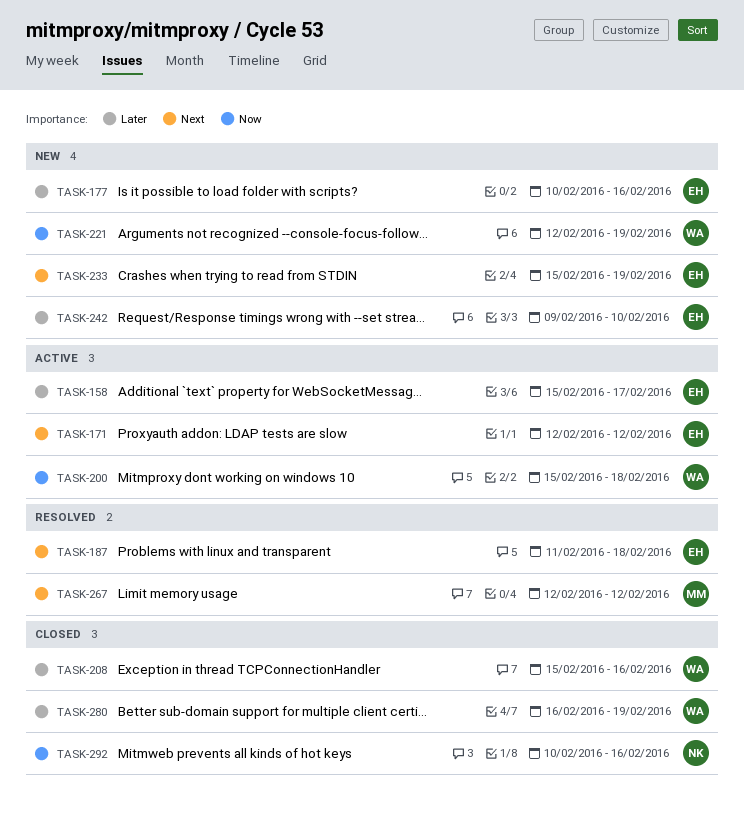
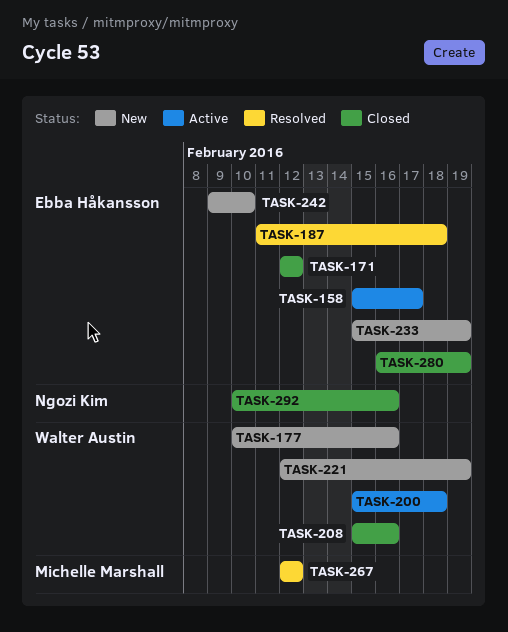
TASK-171, status: Active -> Closed
TASK-177, owner: Ebba Håkansson -> Walter Austin
TASK-280, owner: Walter Austin -> Ebba Håkansson

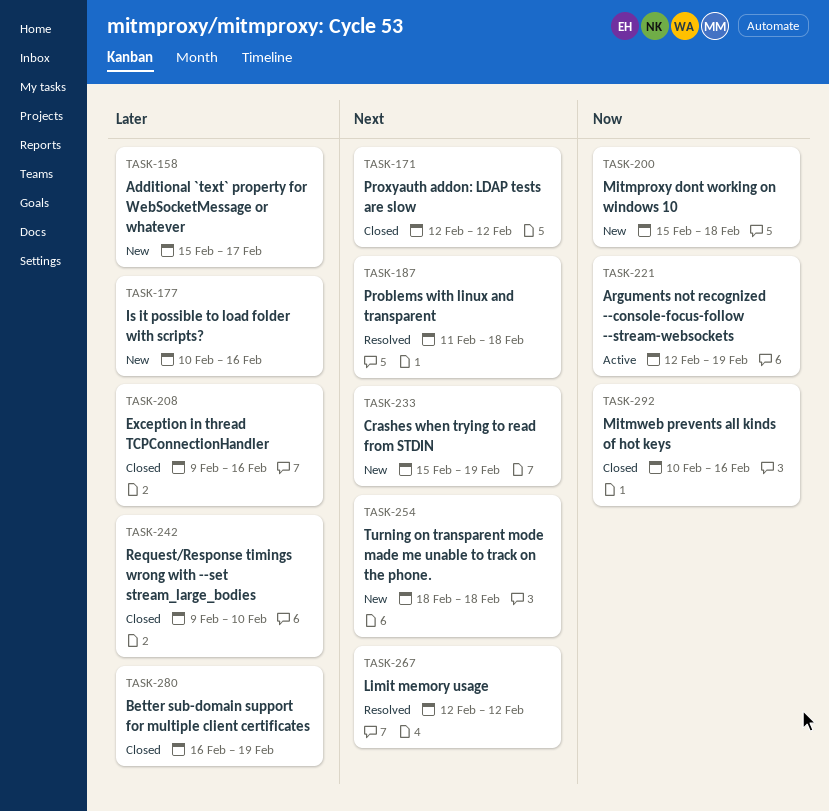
TASK-158, status: Active -> New
TASK-200, status: Active -> New
TASK-208, start: Feb 15 -> Feb 9
TASK-221, status: New -> Active
TASK-242, status: New -> Closed
TASK-254: none -> present

